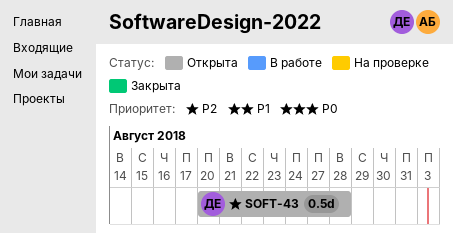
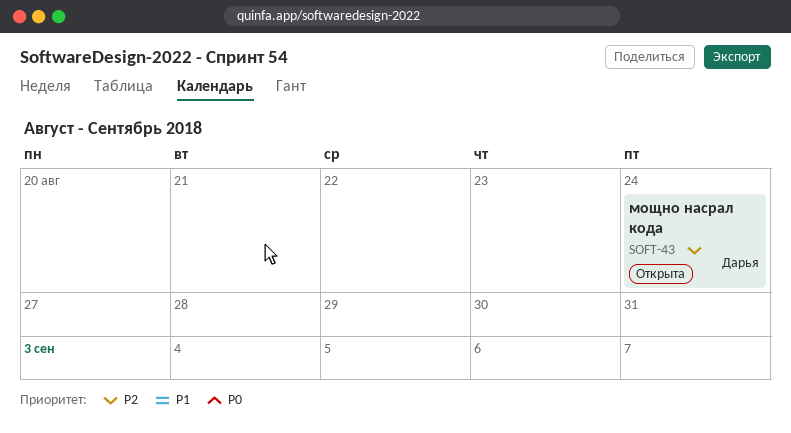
SOFT-43, due: Aug 28 -> Aug 24

